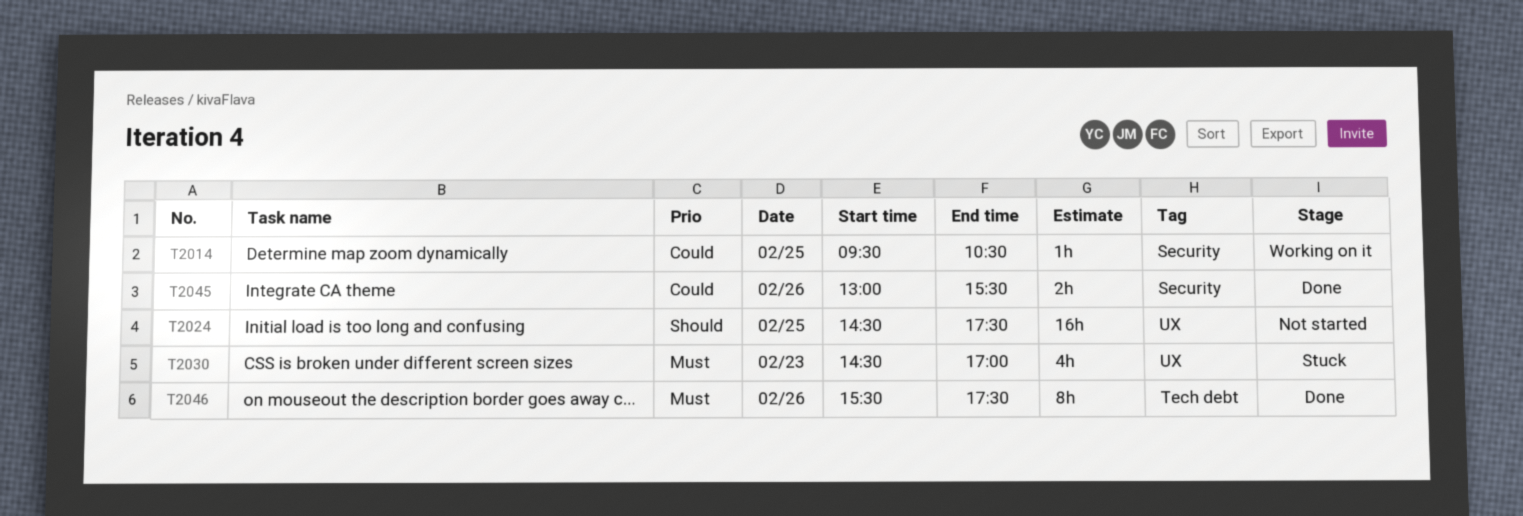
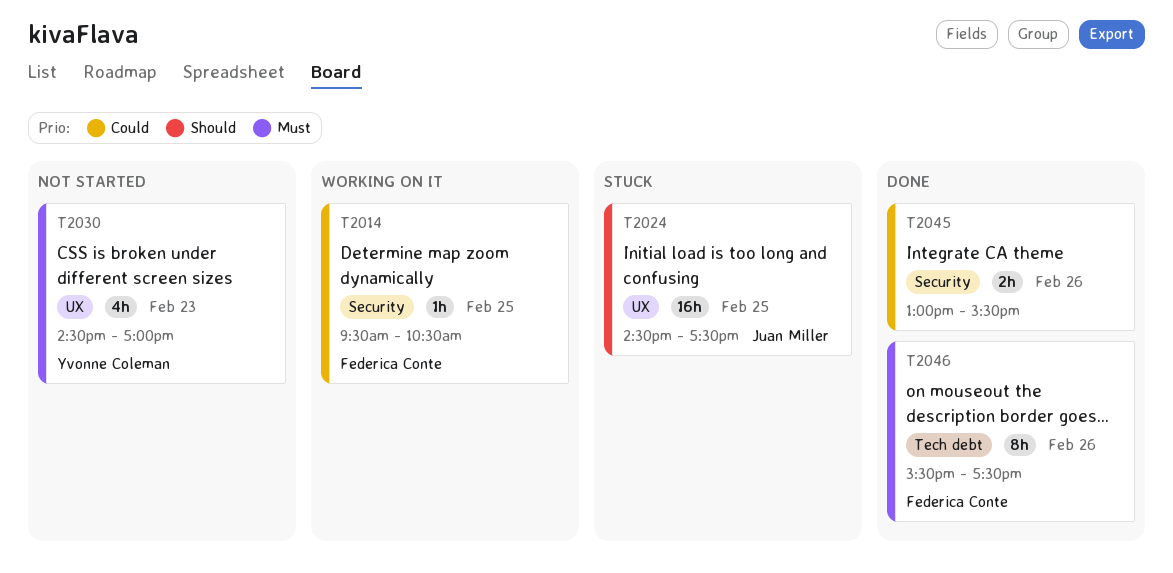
T2024, status: Not started -> Stuck
T2030, status: Stuck -> Not started

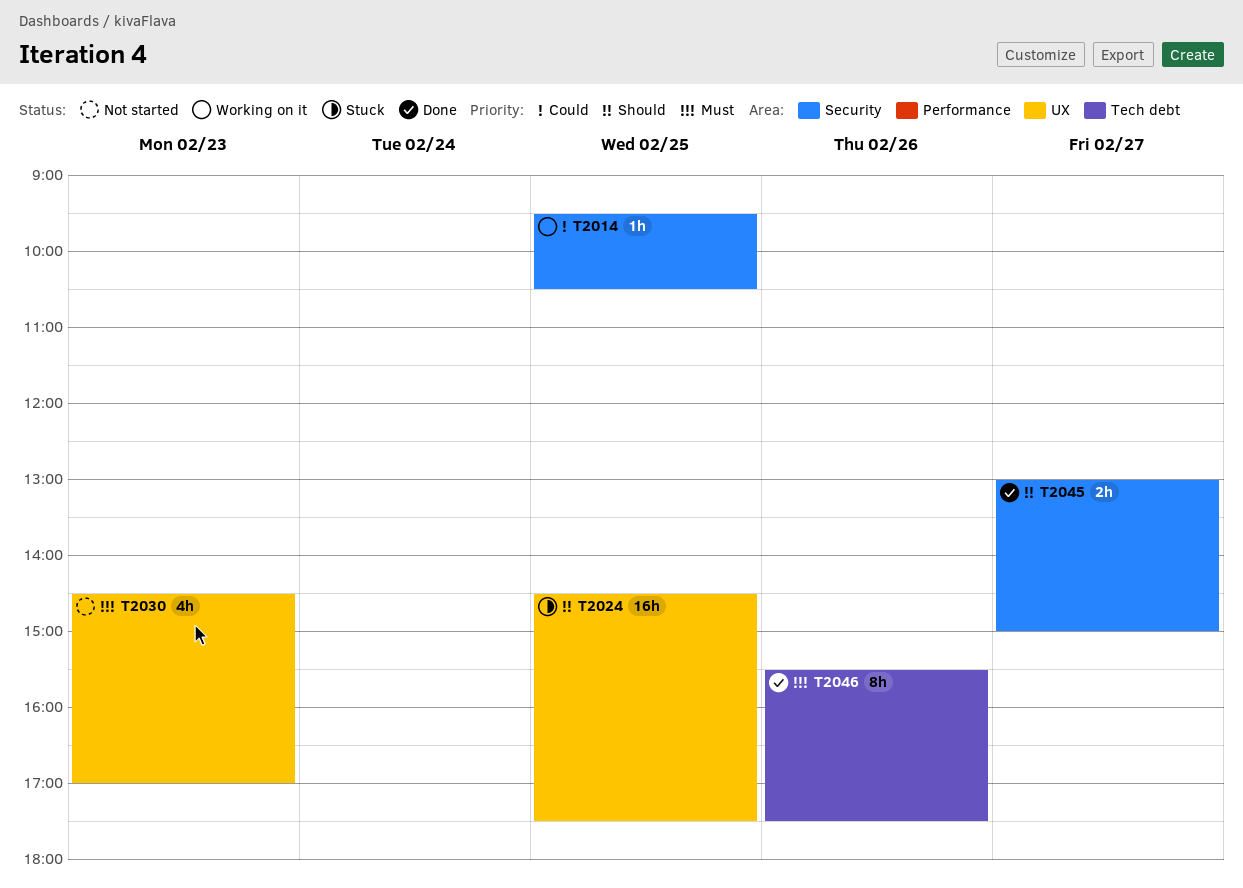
T2045, priority: Could -> Should
T2045, day: Feb 26 -> Feb 27
T2045, ends: 15:30 -> 15:00

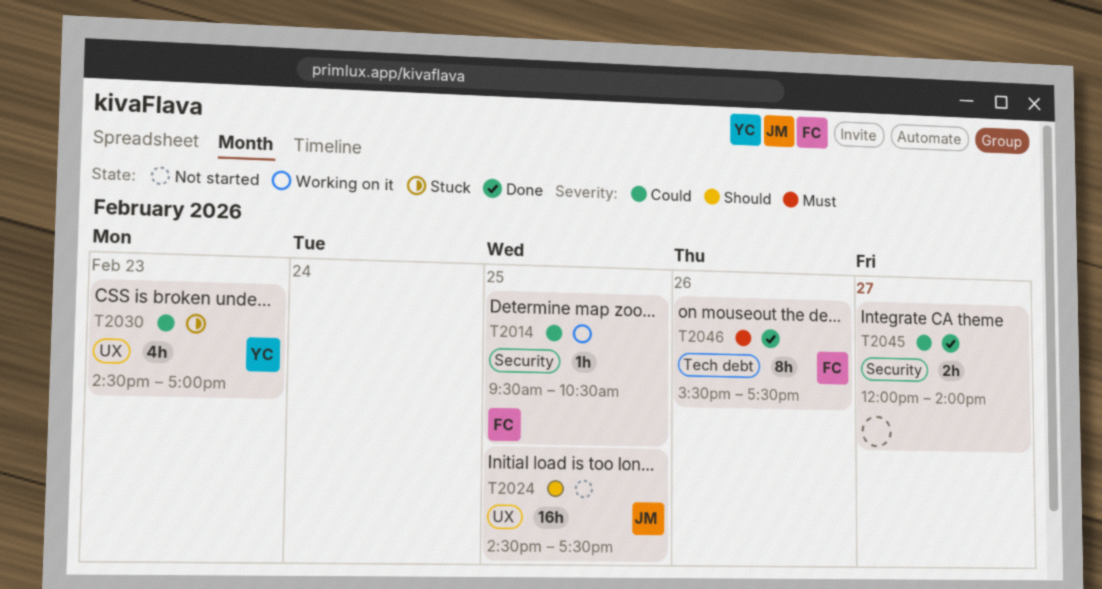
T2024, status: Stuck -> Not started
T2030, status: Not started -> Stuck
T2030, priority: Must -> Could
T2045, priority: Should -> Could
T2045, begins: 13:00 -> 12:00
T2045, ends: 15:00 -> 14:00

